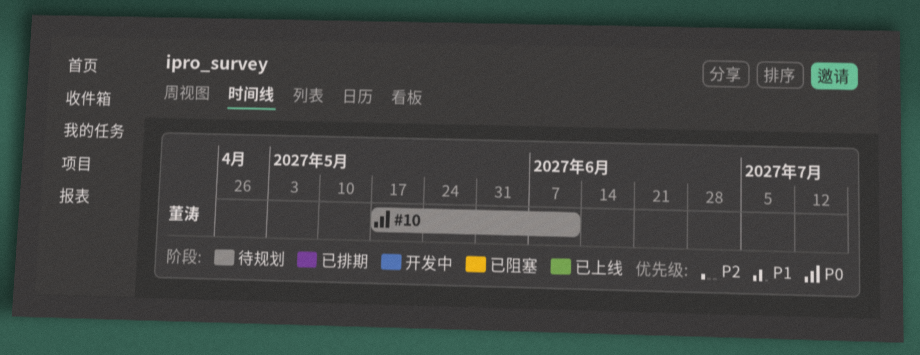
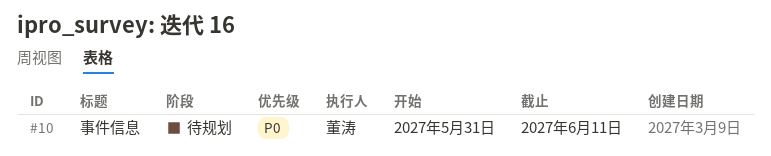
#10, start: May 17 -> May 31

